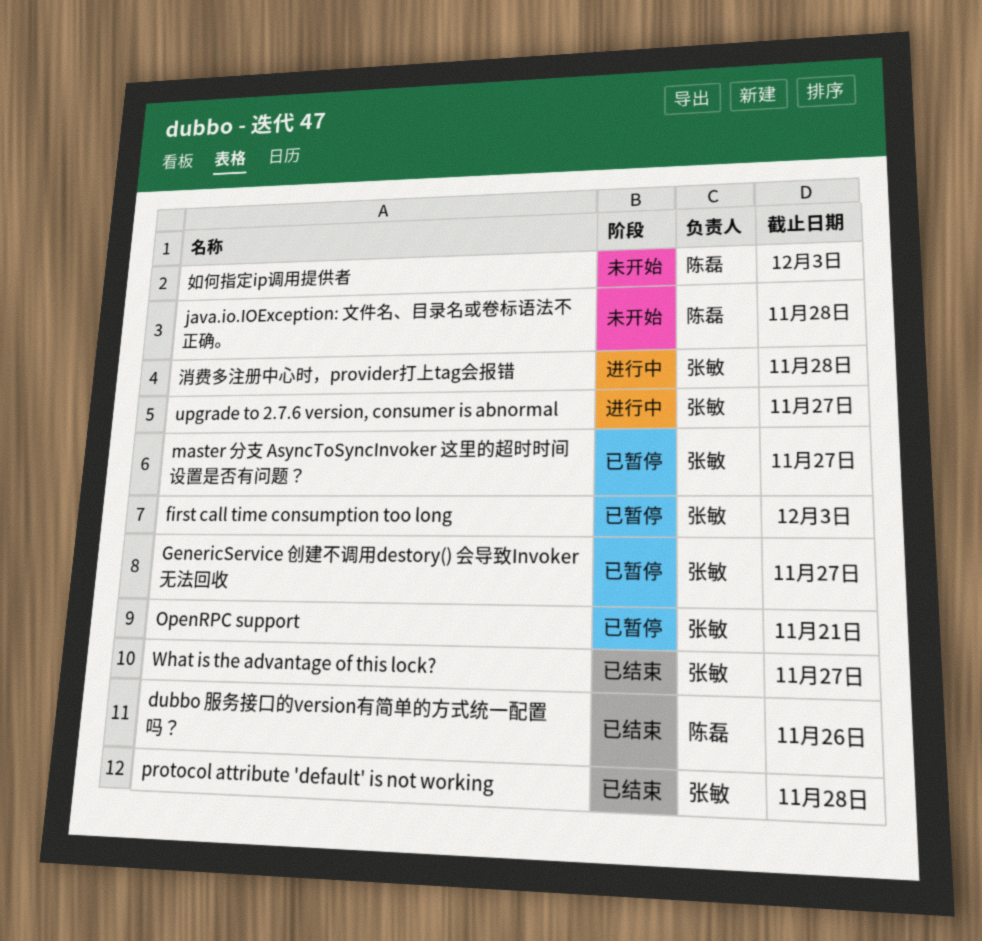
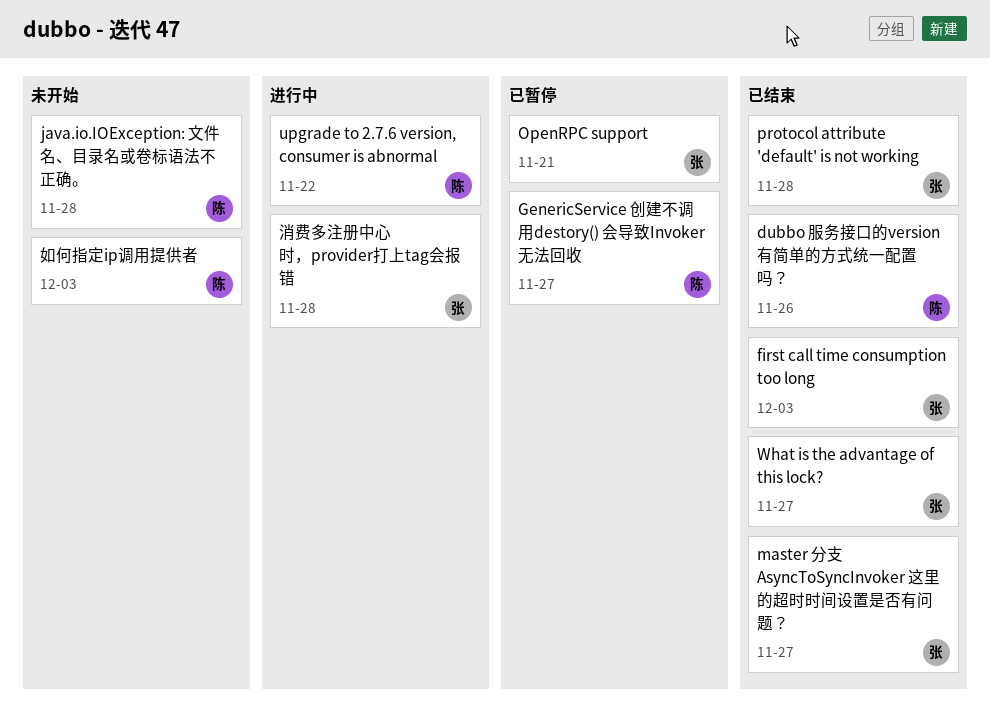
first call time consumption too long, status: 已暂停 -> 已结束
GenericService 创建不调用destory() 会导致Invoker无法回收, owner: 张敏 -> 陈磊
master 分支 AsyncToSyncInvoker 这里的超时时间设置是否有问题？, status: 已暂停 -> 已结束
upgrade to 2.7.6 version, consumer is abnormal, owner: 张敏 -> 陈磊
upgrade to 2.7.6 version, consumer is abnormal, due: Nov 27 -> Nov 22

